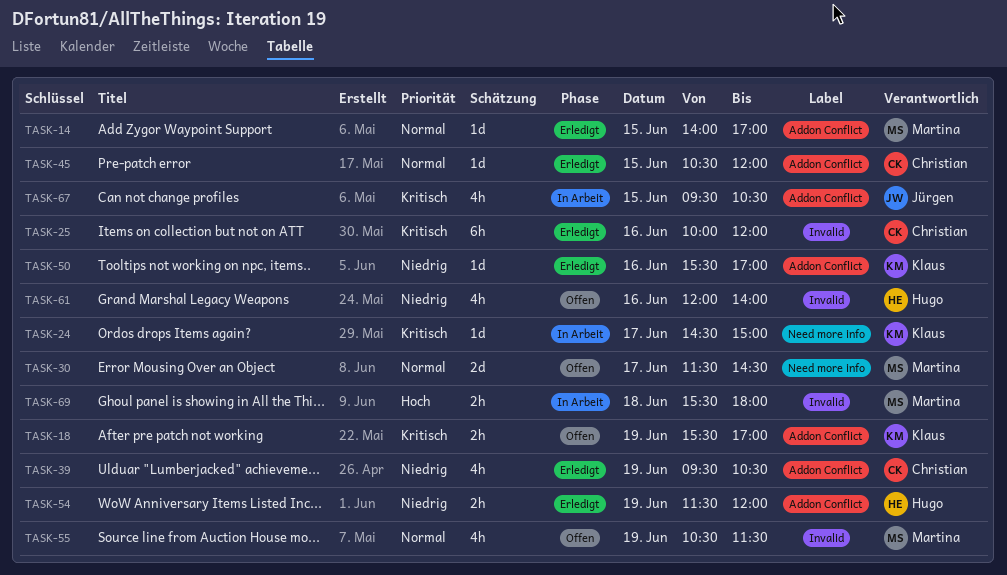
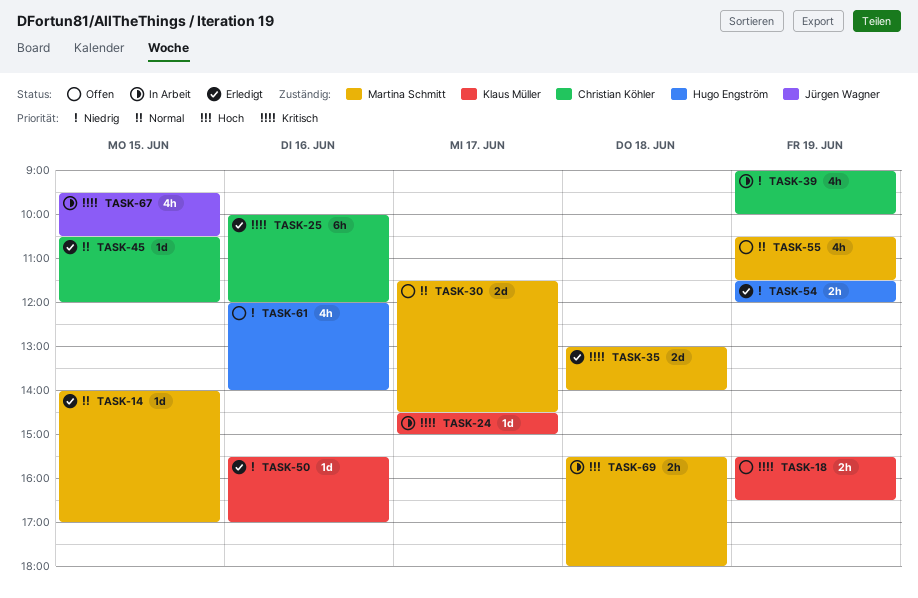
TASK-18, ends: 17:00 -> 16:30
TASK-35: none -> present
TASK-39, status: Erledigt -> In Arbeit
TASK-39, begins: 09:30 -> 09:00
TASK-39, ends: 10:30 -> 10:00

